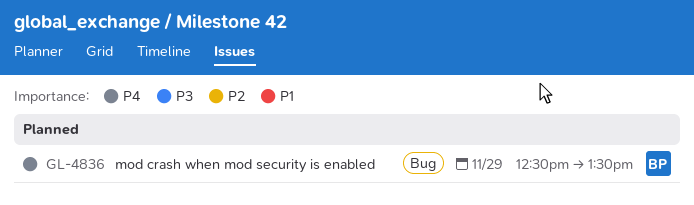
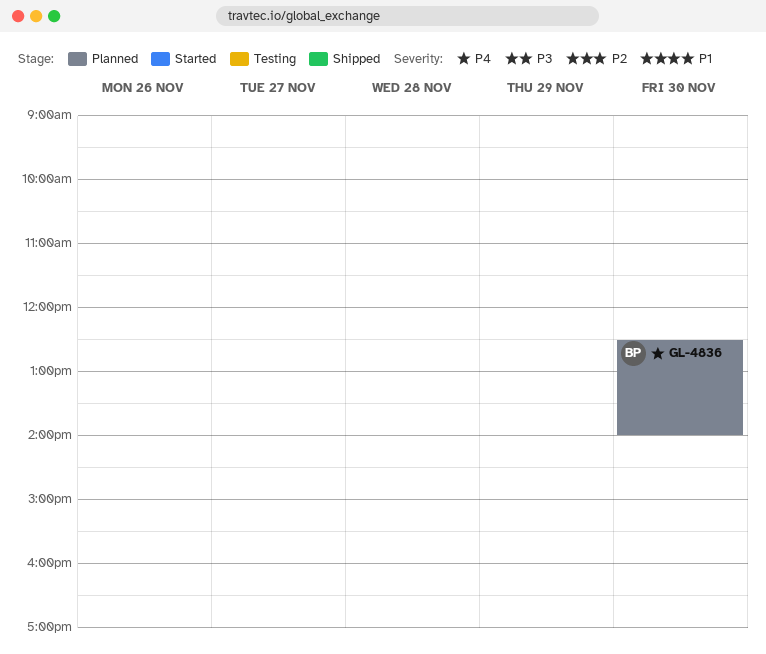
GL-4836, day: Nov 29 -> Nov 30
GL-4836, ends: 13:30 -> 14:00

